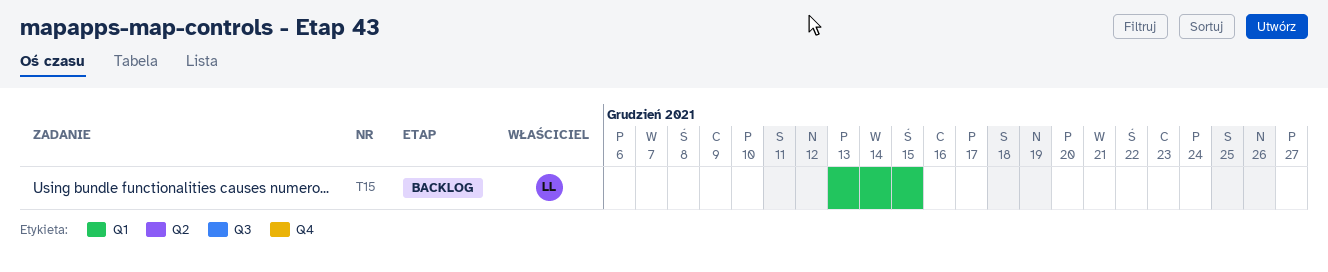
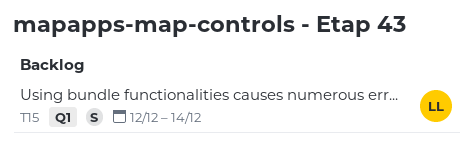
T15, start: Dec 13 -> Dec 12
T15, due: Dec 15 -> Dec 14

